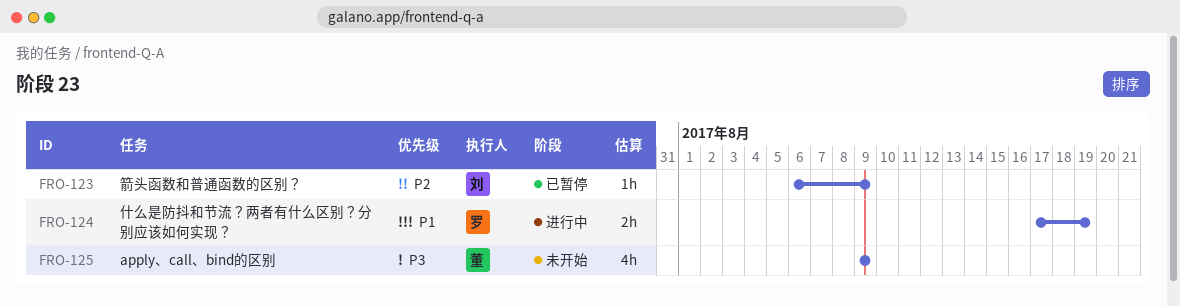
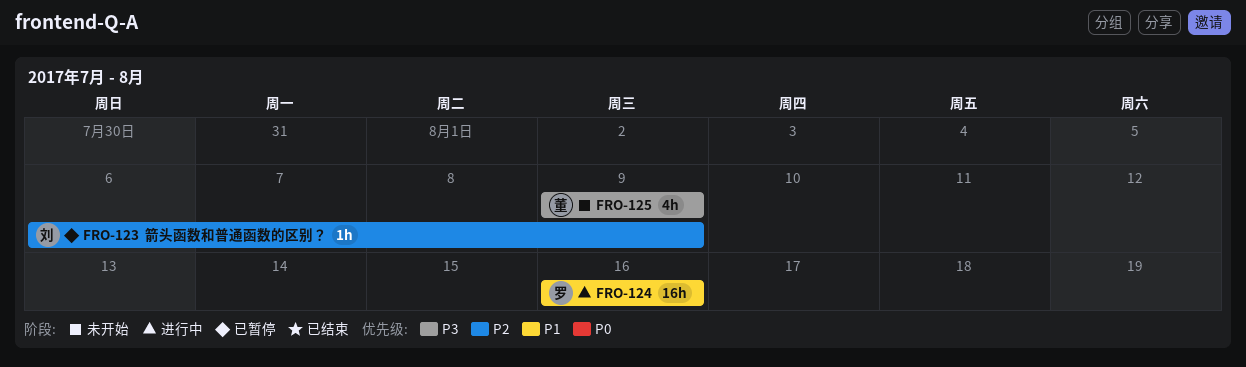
FRO-124, estimate: 2h -> 16h
FRO-124, start: Aug 17 -> Aug 16
FRO-124, due: Aug 19 -> Aug 16

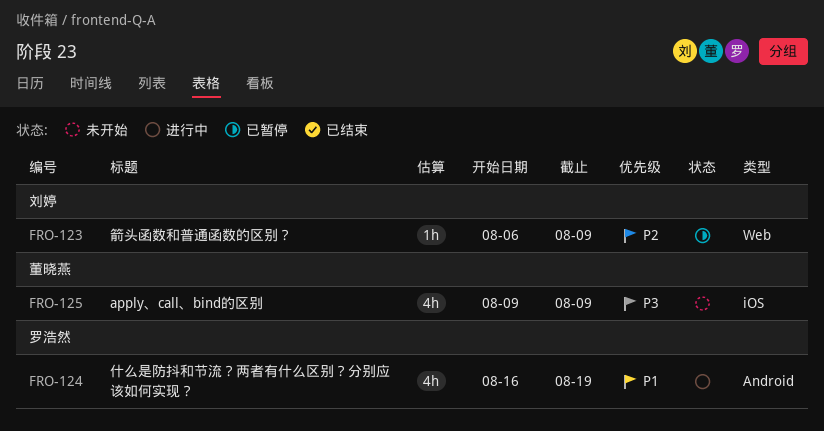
FRO-124, estimate: 16h -> 4h
FRO-124, due: Aug 16 -> Aug 19

